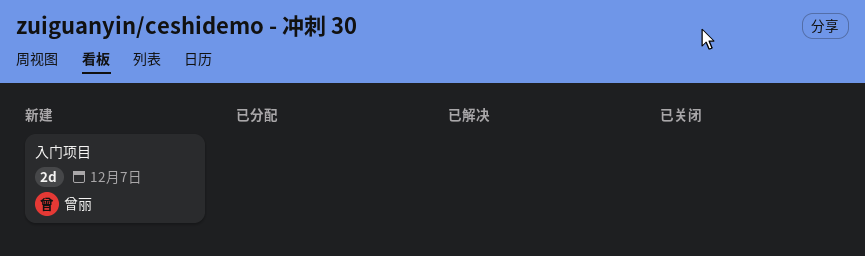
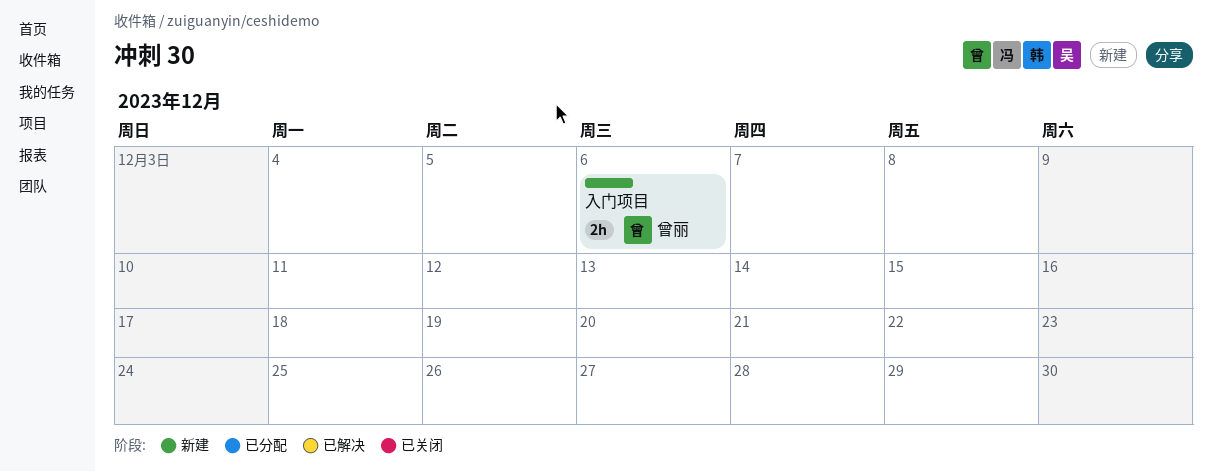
入门项目, estimate: 2d -> 2h
入门项目, due: Dec 7 -> Dec 6

